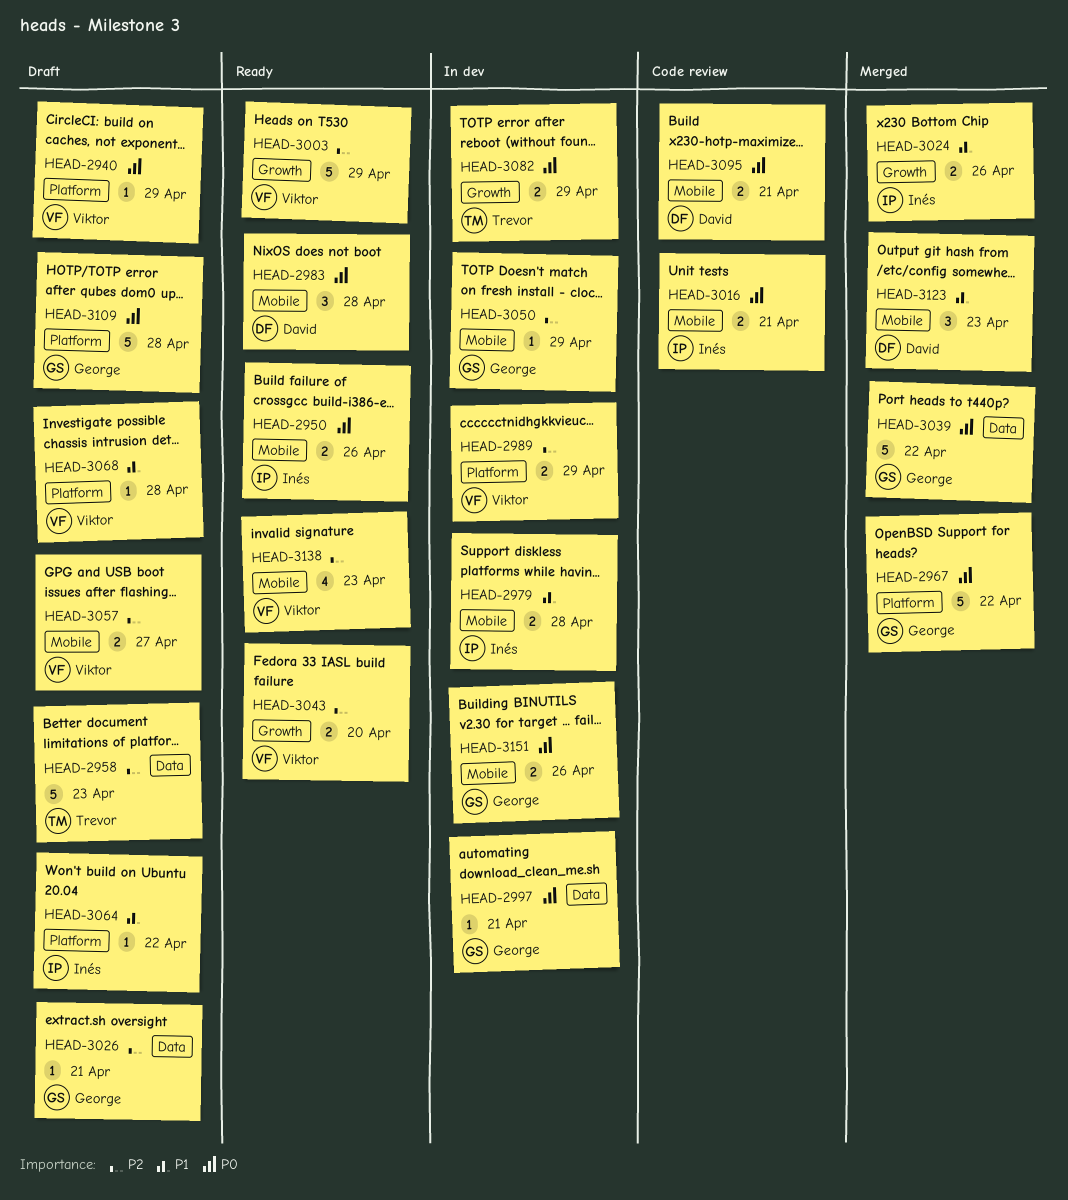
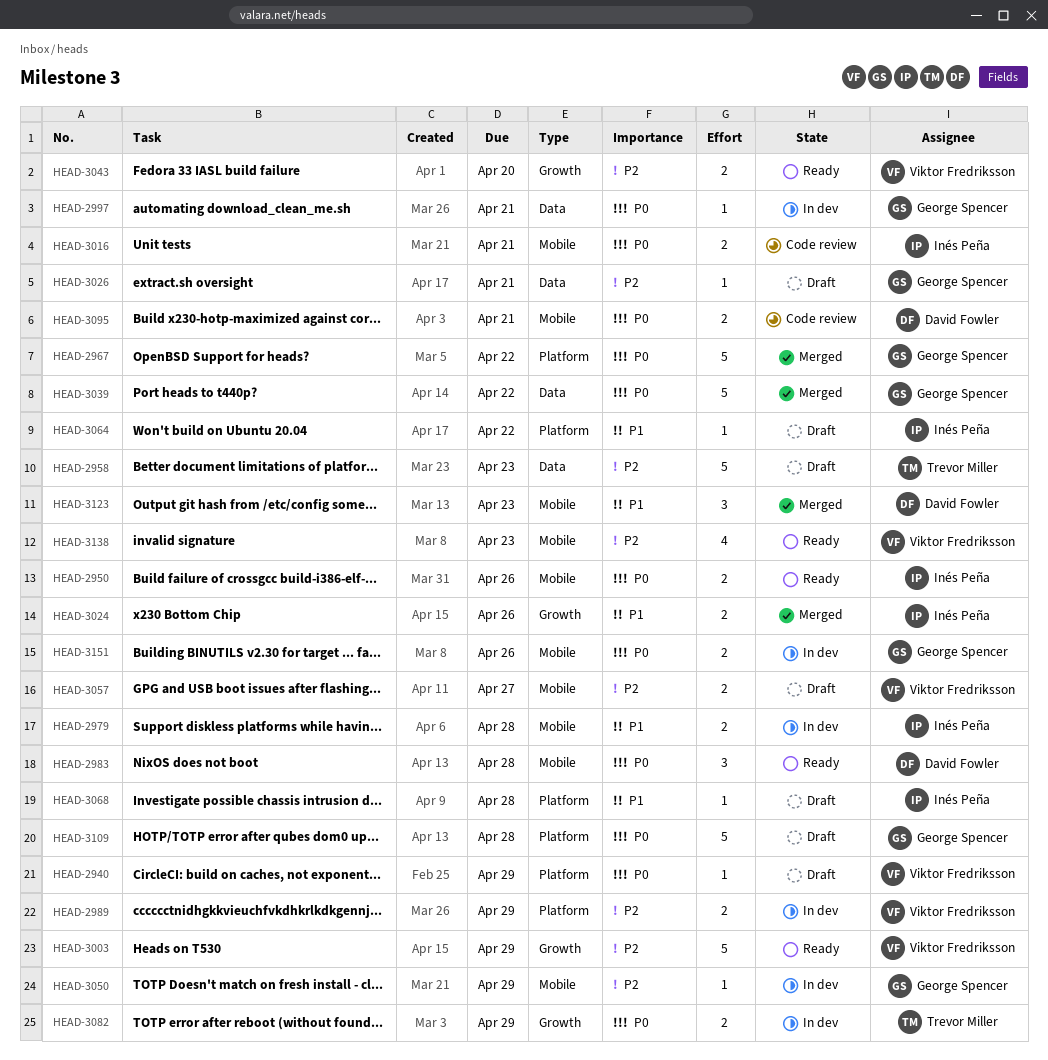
HEAD-3068, owner: Viktor Fredriksson -> Inés Peña

